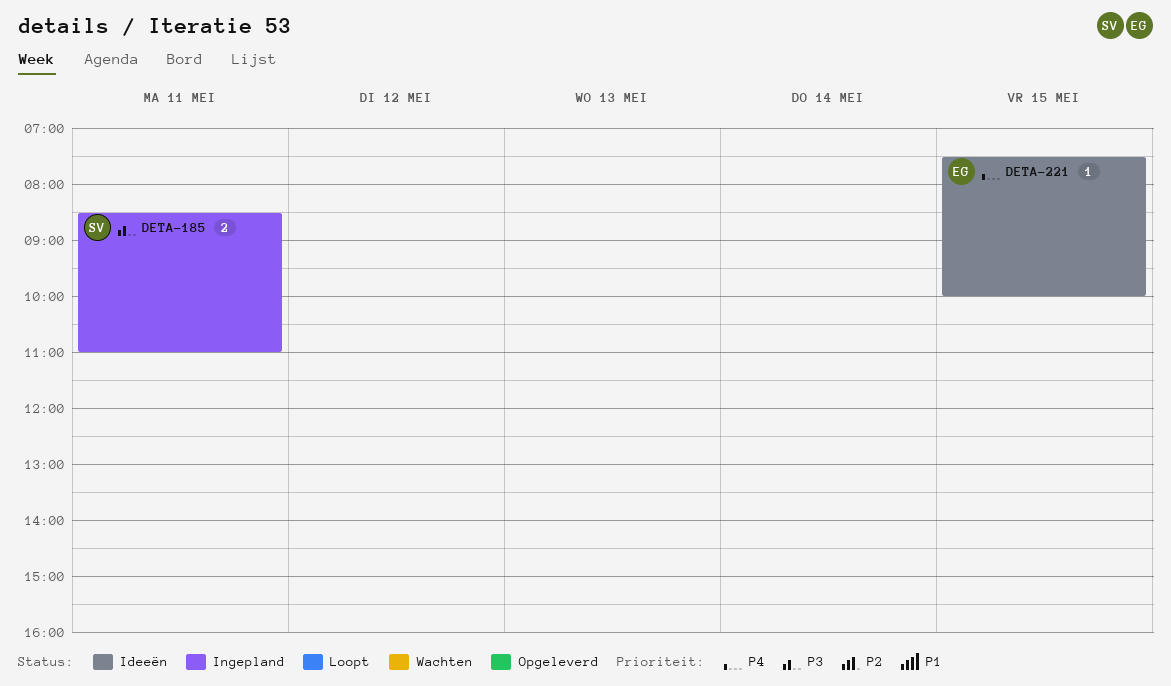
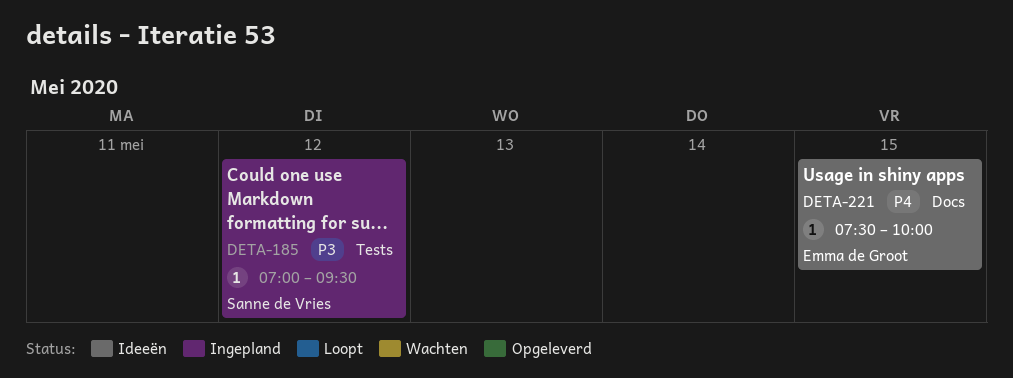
DETA-185, estimate: 2 -> 1
DETA-185, day: May 11 -> May 12
DETA-185, begins: 08:30 -> 07:00
DETA-185, ends: 11:00 -> 09:30

